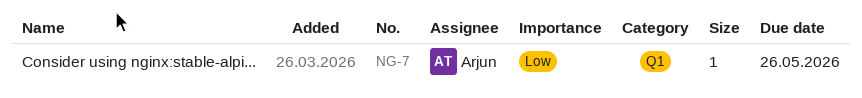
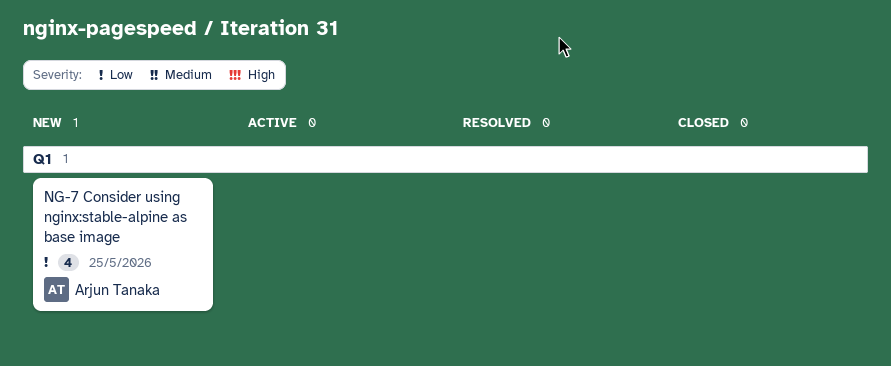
NG-7, estimate: 1 -> 4
NG-7, due: May 26 -> May 25

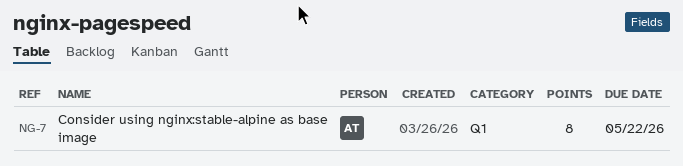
NG-7, estimate: 4 -> 8
NG-7, due: May 25 -> May 22

